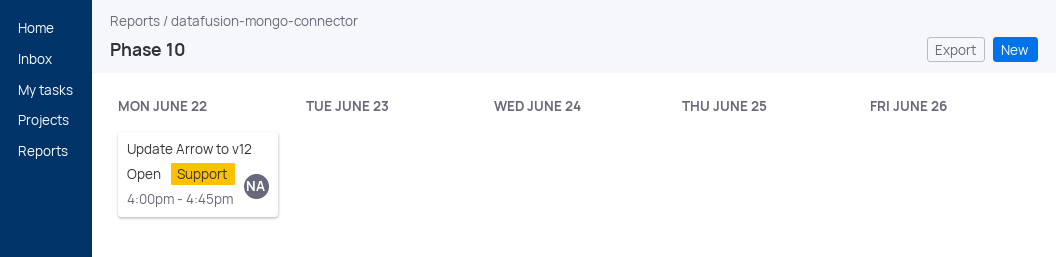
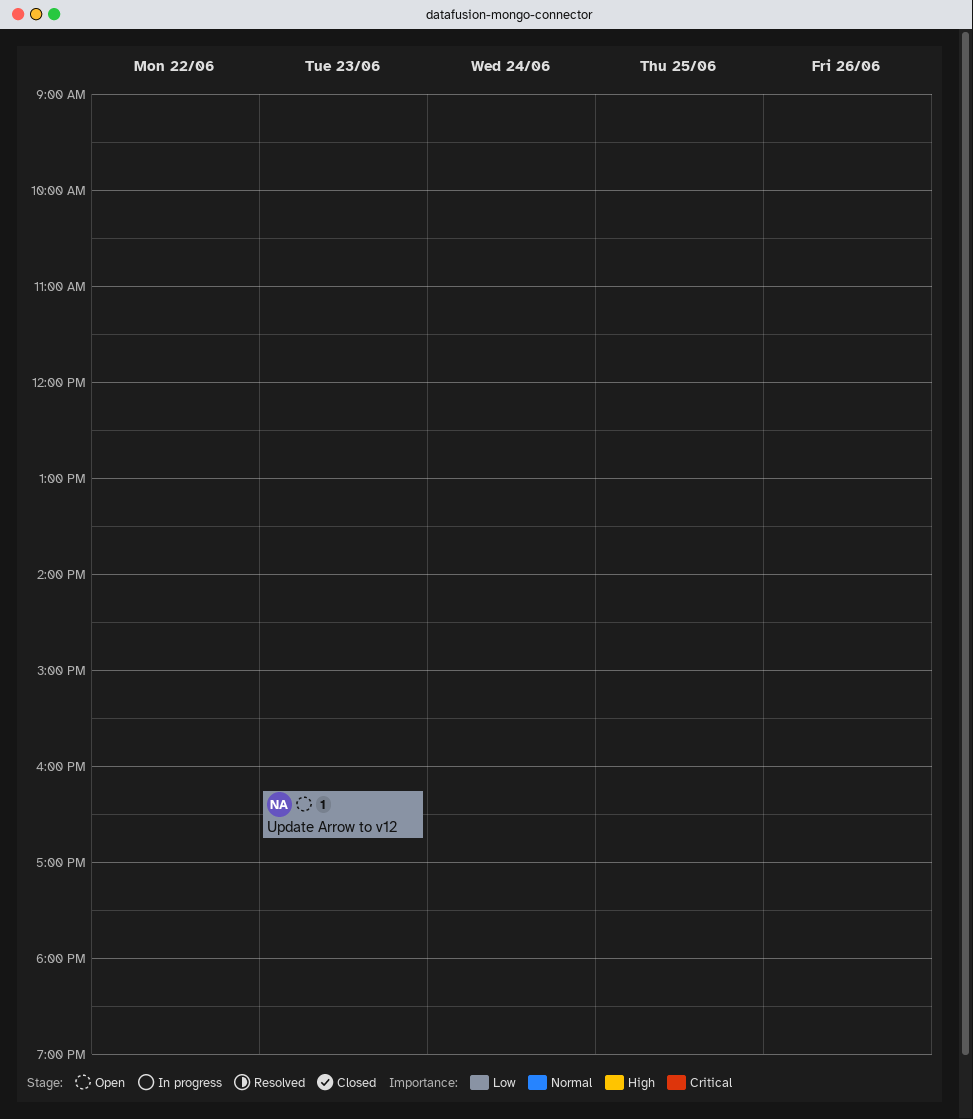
Update Arrow to v12, day: Jun 22 -> Jun 23
Update Arrow to v12, begins: 16:00 -> 16:15

